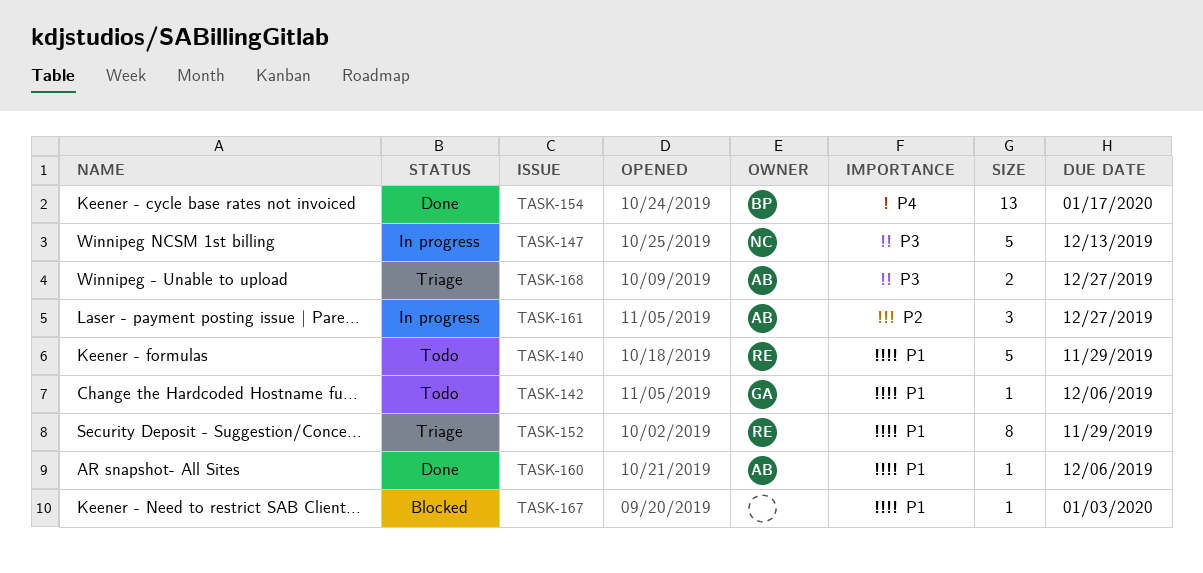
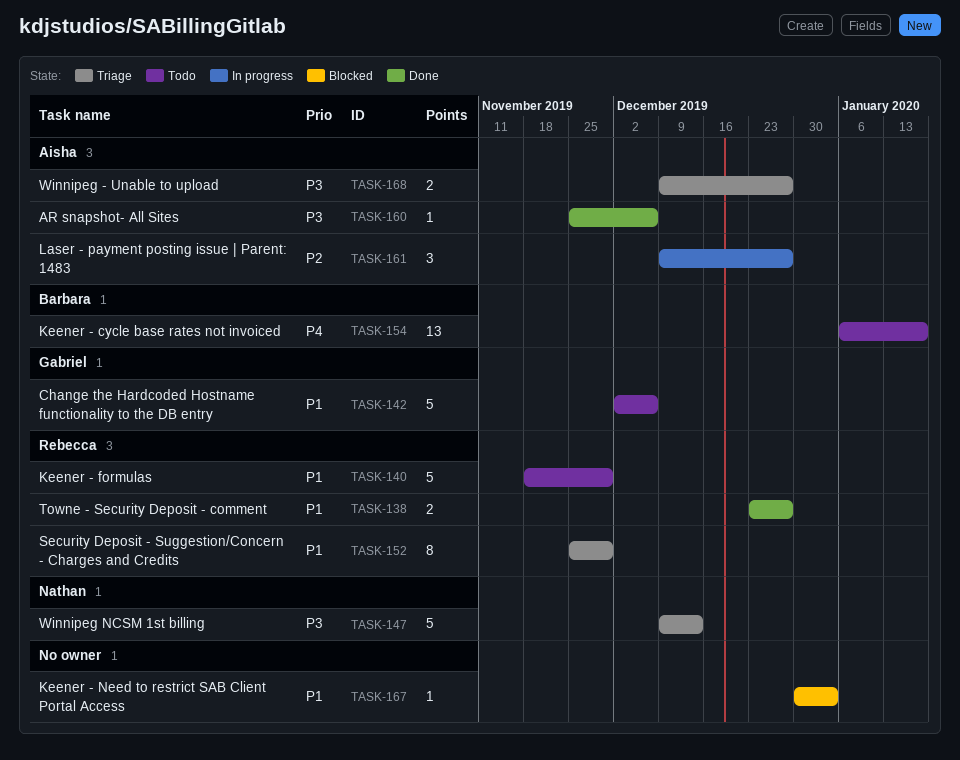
TASK-138: none -> present
TASK-142, estimate: 1 -> 5
TASK-147, status: In progress -> Triage
TASK-154, status: Done -> Todo
TASK-160, priority: P1 -> P3

